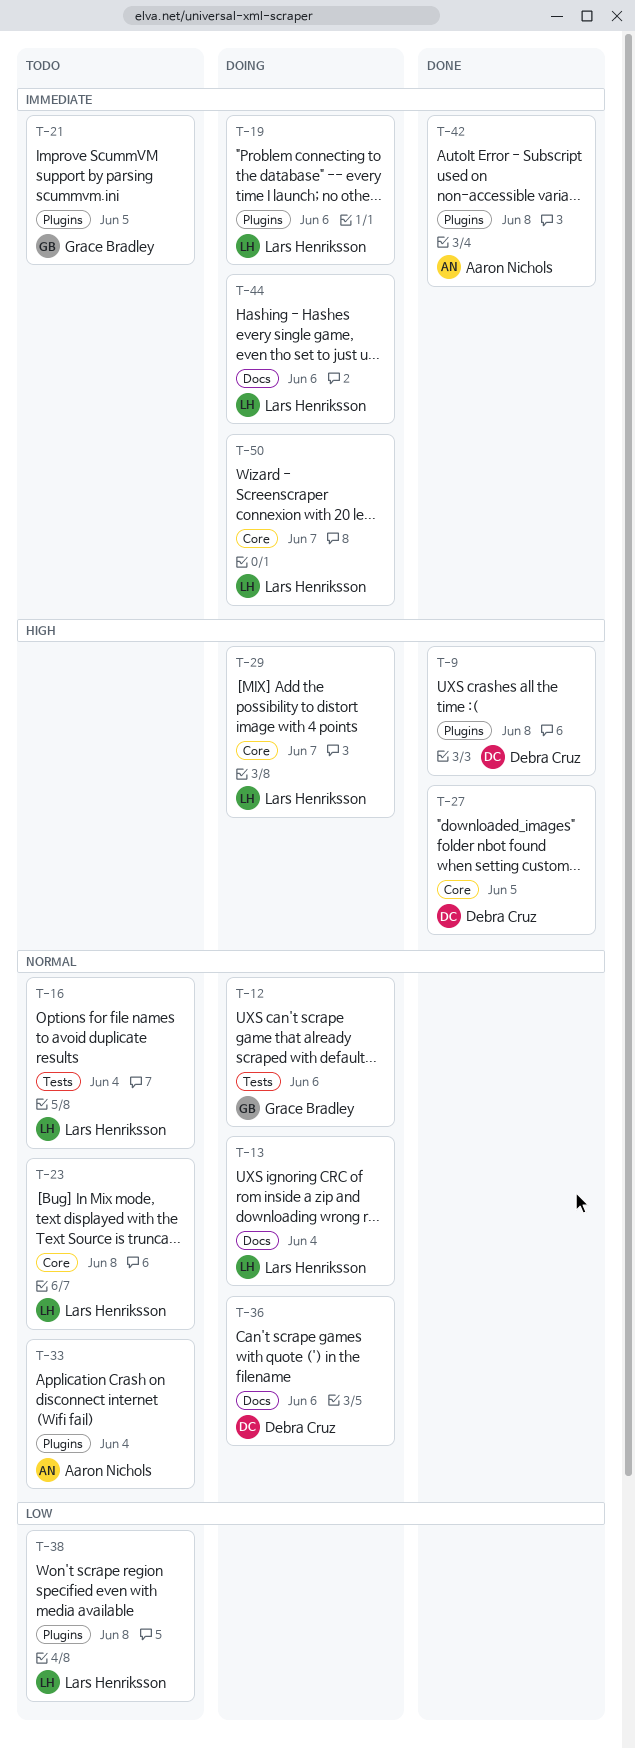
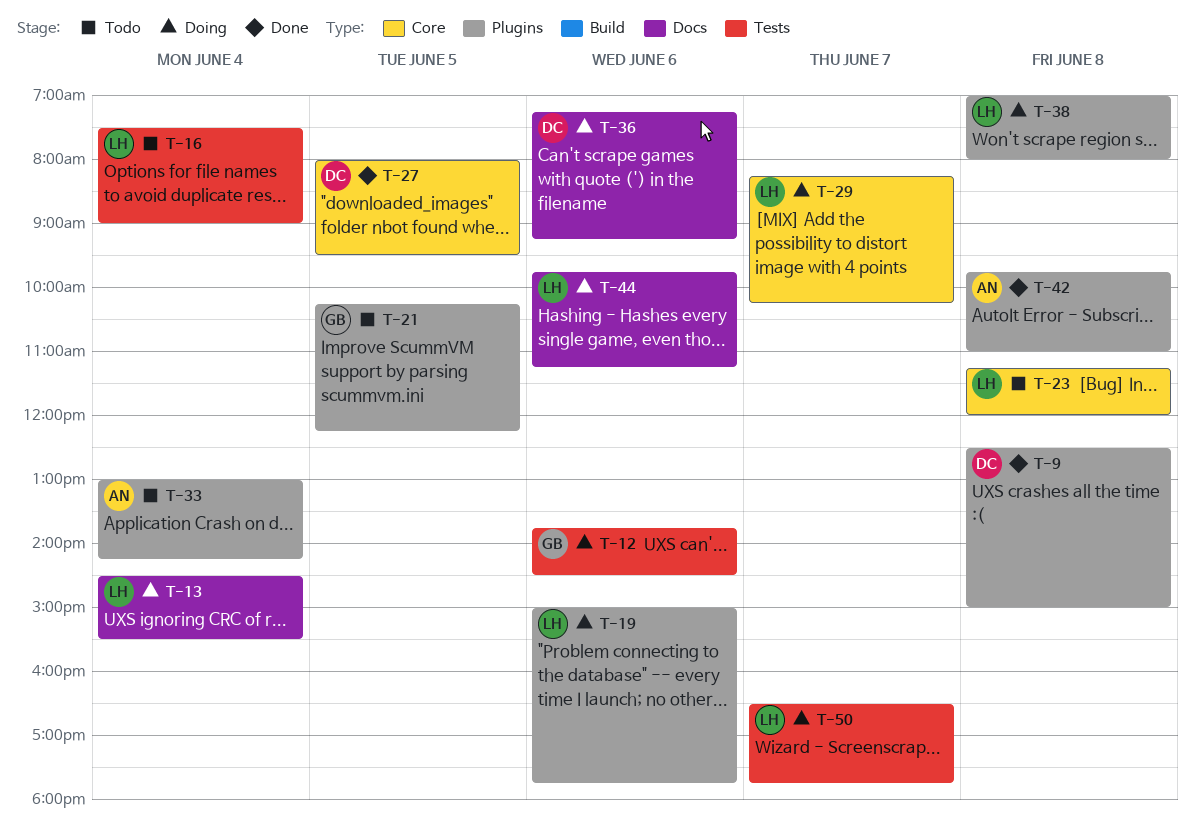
T-38, status: Todo -> Doing
T-50, label: Core -> Tests

